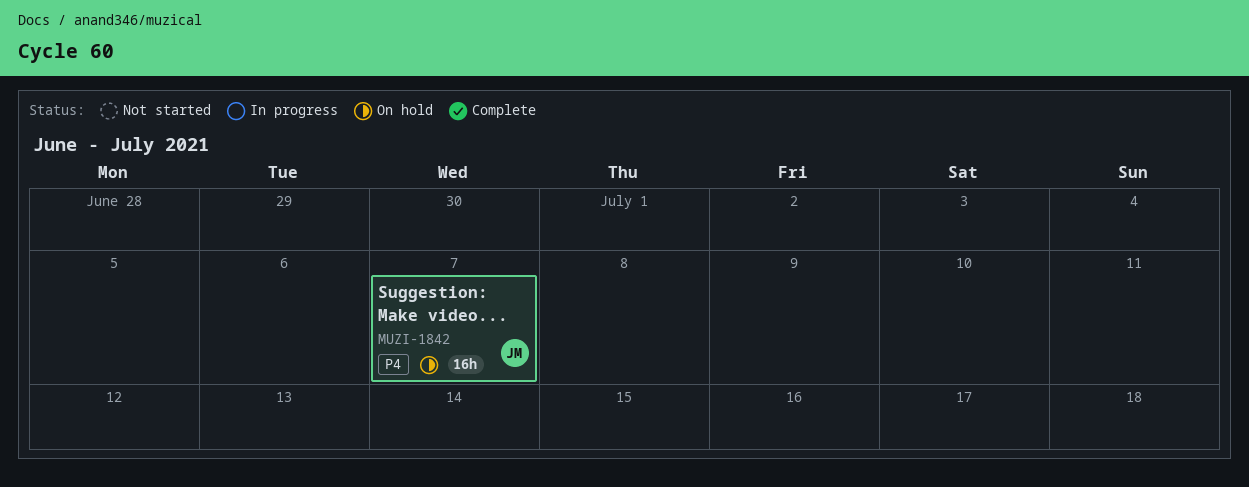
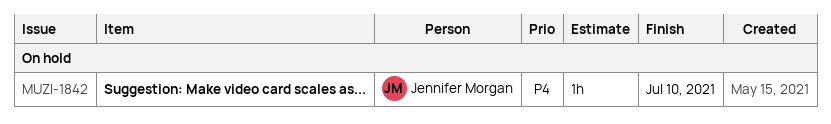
MUZI-1842, estimate: 16h -> 1h
MUZI-1842, due: Jul 7 -> Jul 10

